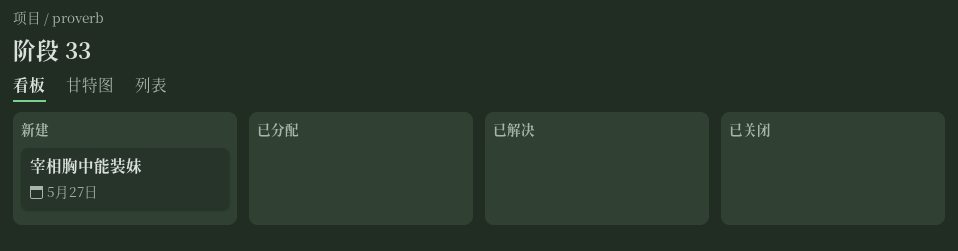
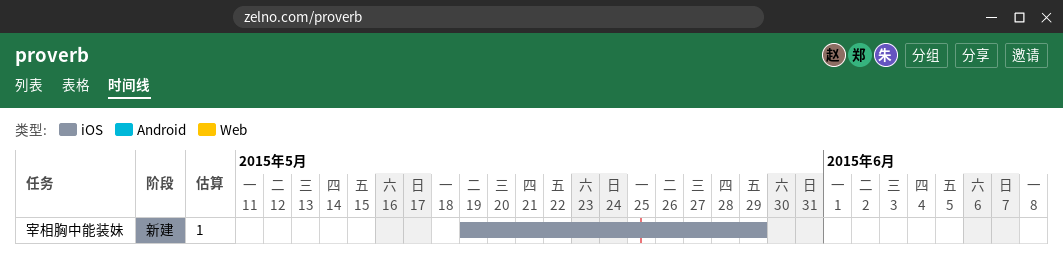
宰相胸中能装妹, due: May 27 -> May 29

